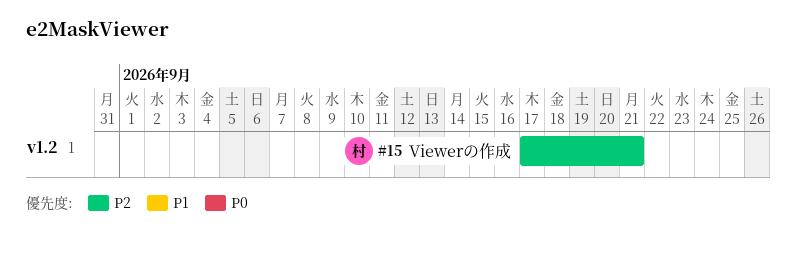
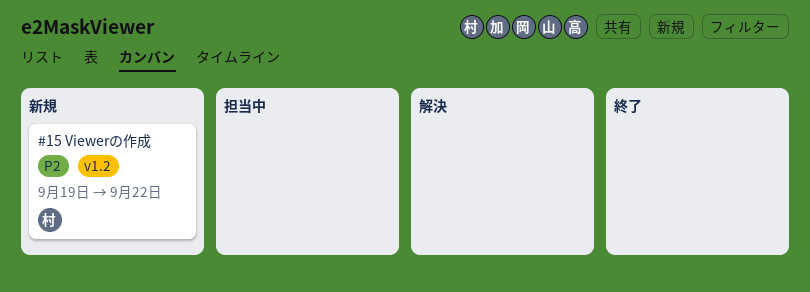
#15, start: Sep 17 -> Sep 19
#15, due: Sep 21 -> Sep 22

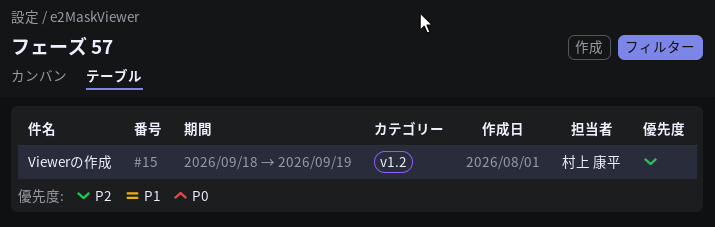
#15, start: Sep 19 -> Sep 18
#15, due: Sep 22 -> Sep 19

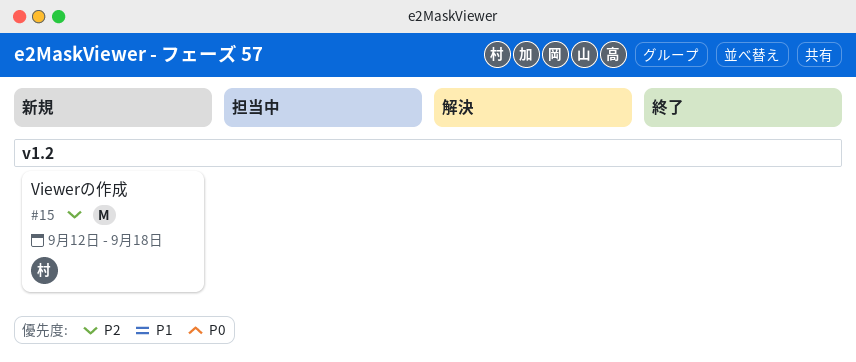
#15, start: Sep 18 -> Sep 12
#15, due: Sep 19 -> Sep 18

